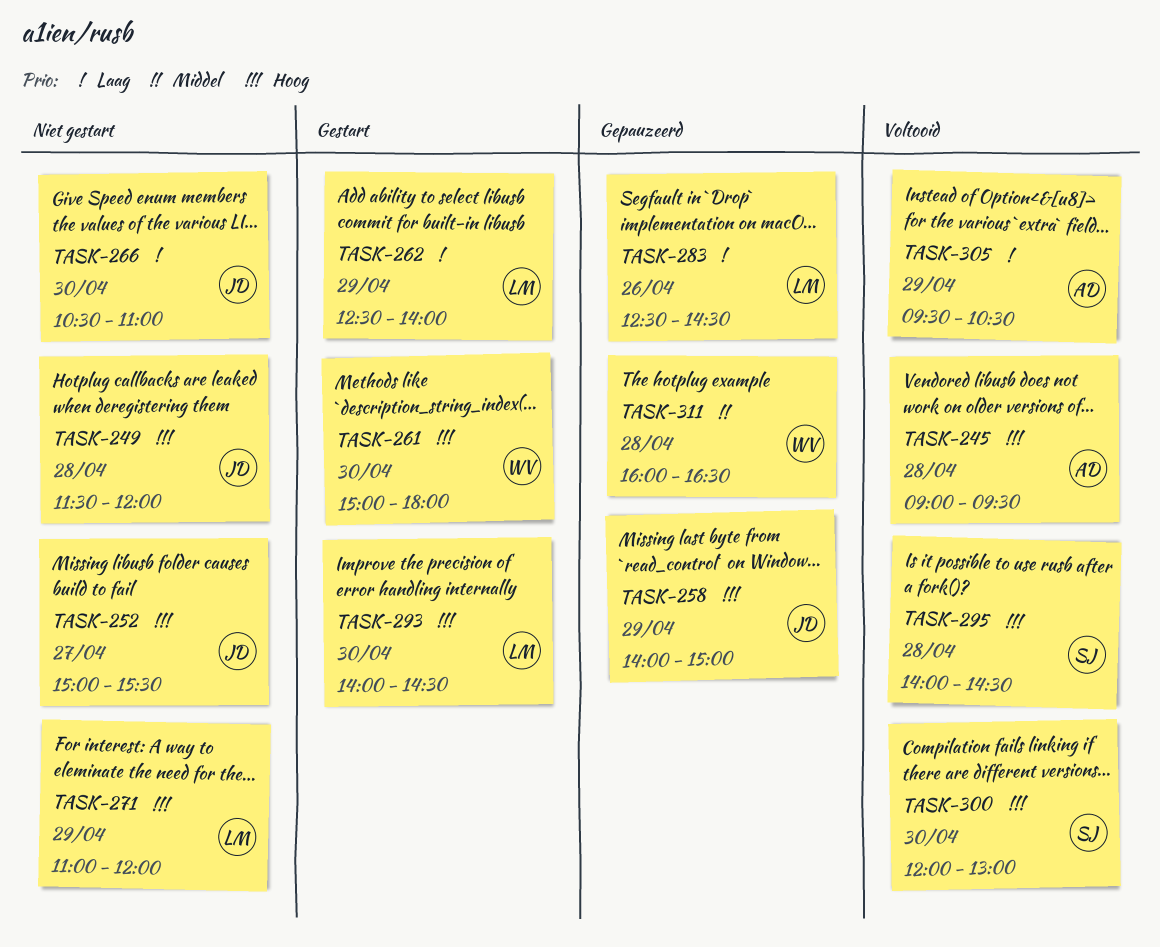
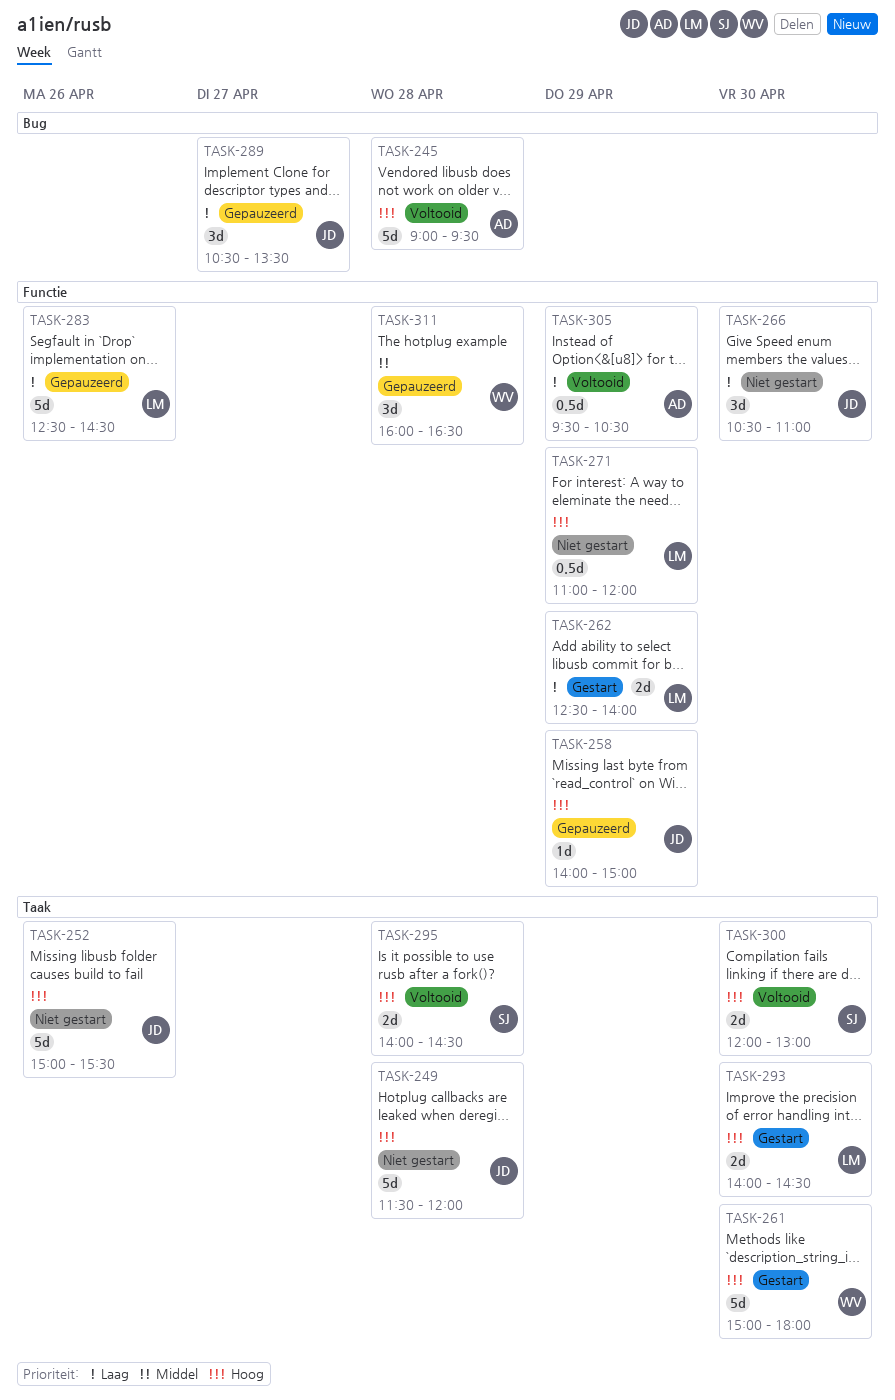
TASK-252, day: Apr 27 -> Apr 26
TASK-289: none -> present

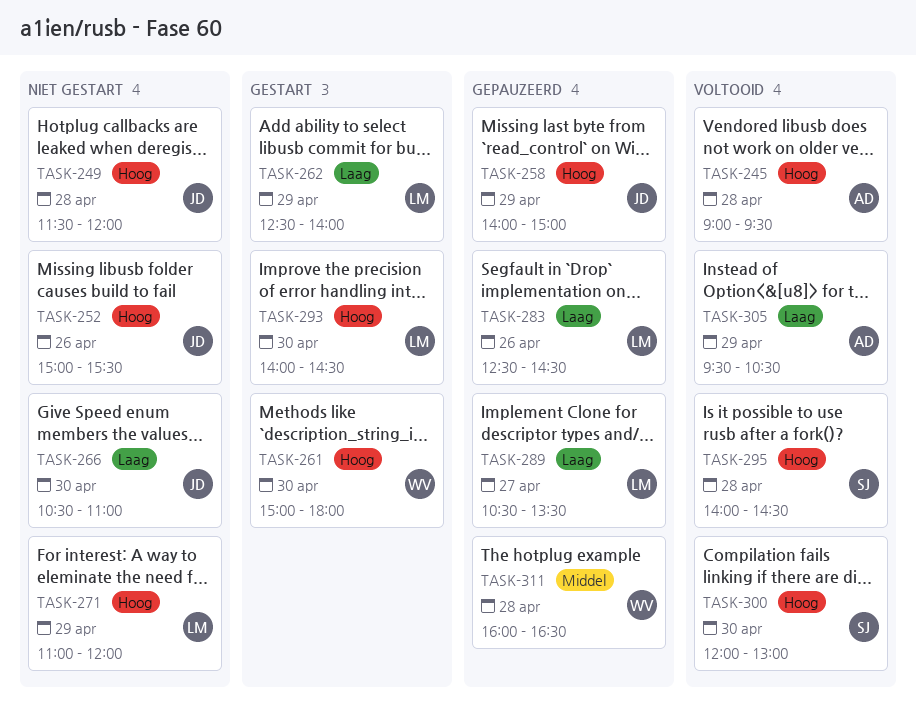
TASK-289, owner: JD -> LM

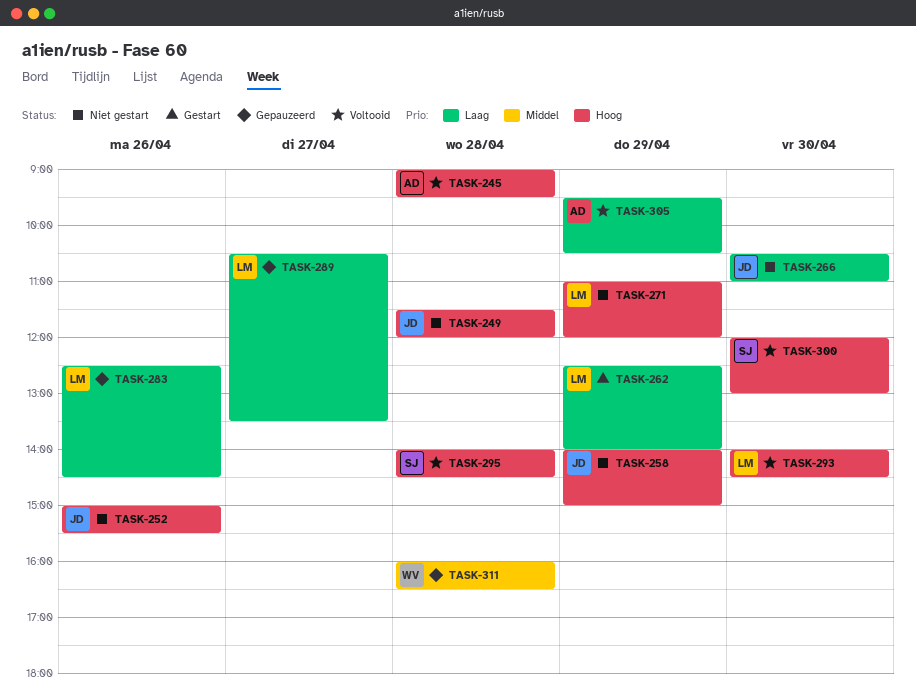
TASK-258, status: Gepauzeerd -> Niet gestart
TASK-261: present -> none
TASK-293, status: Gestart -> Voltooid

